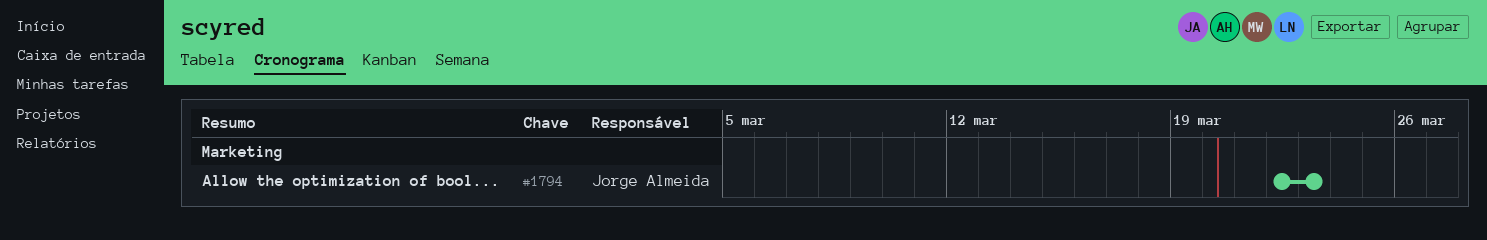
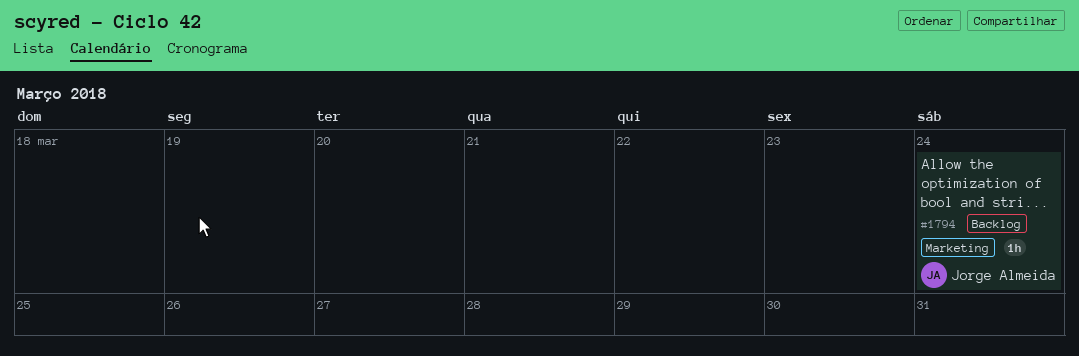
#1794, due: Mar 23 -> Mar 24

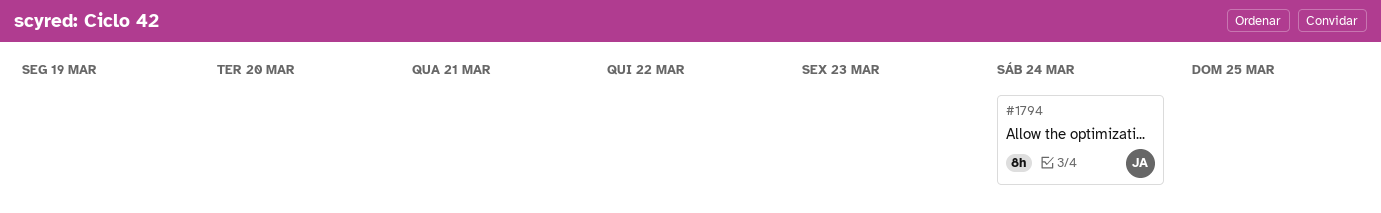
#1794, estimate: 1h -> 8h

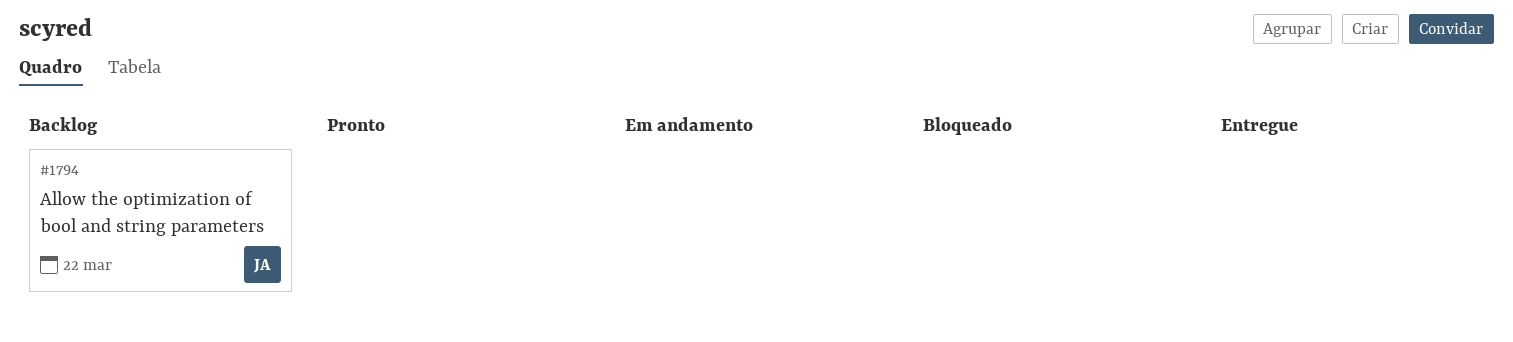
#1794, due: Mar 24 -> Mar 22

